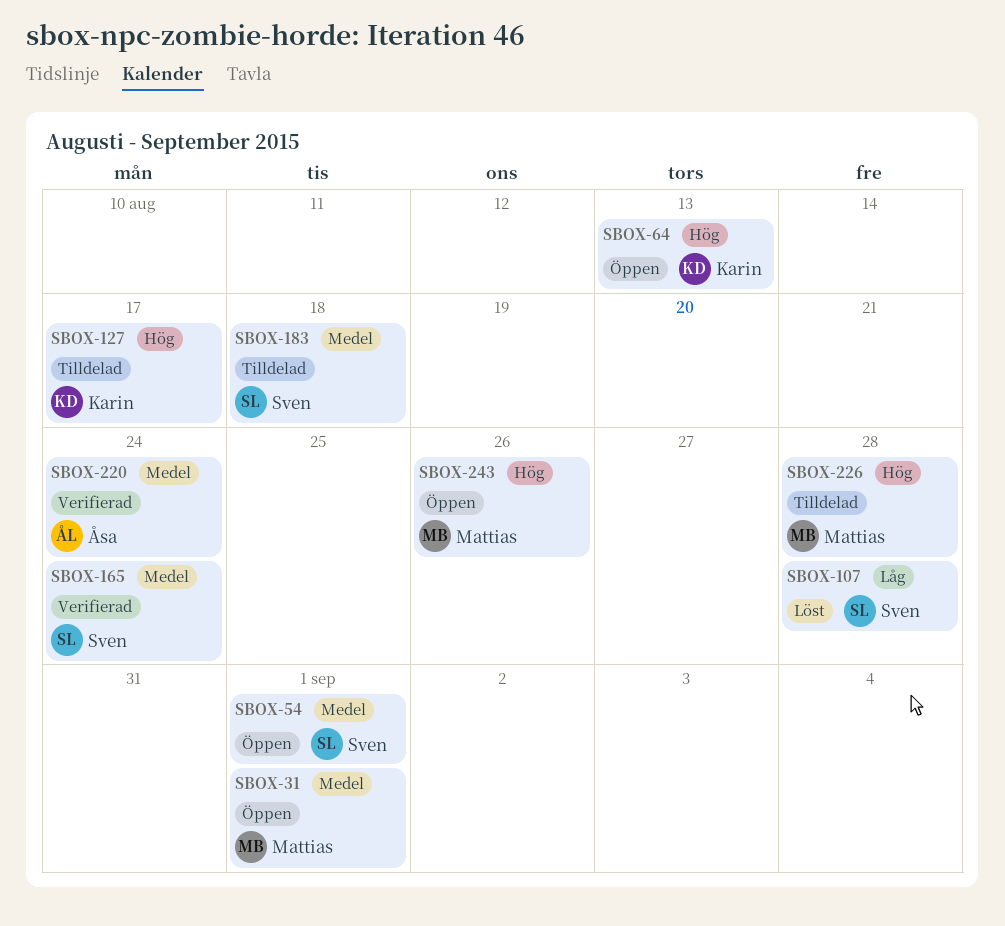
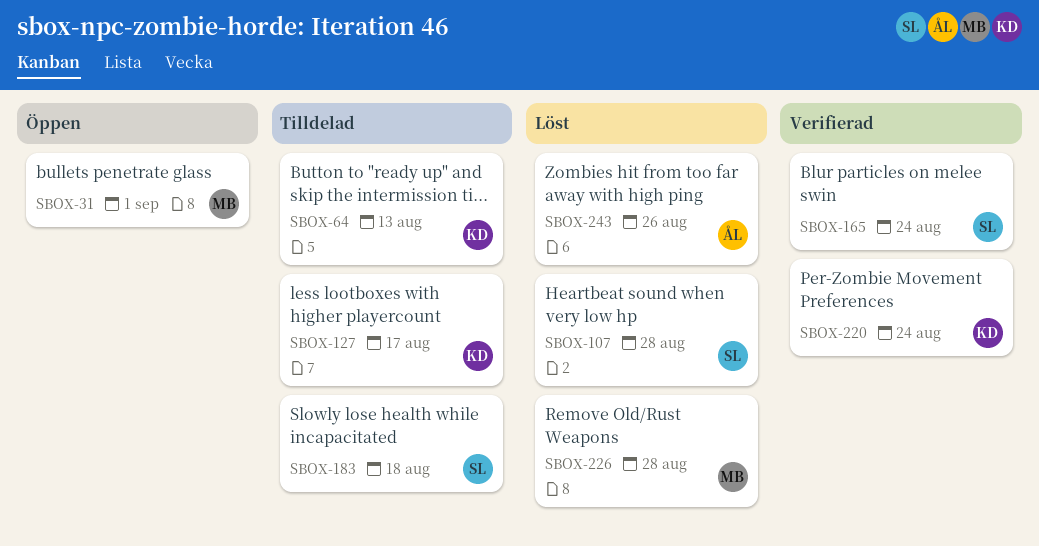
SBOX-54: present -> none
SBOX-64, status: Öppen -> Tilldelad
SBOX-220, owner: Åsa -> Karin
SBOX-226, status: Tilldelad -> Löst
SBOX-243, status: Öppen -> Löst
SBOX-243, owner: Mattias -> Åsa

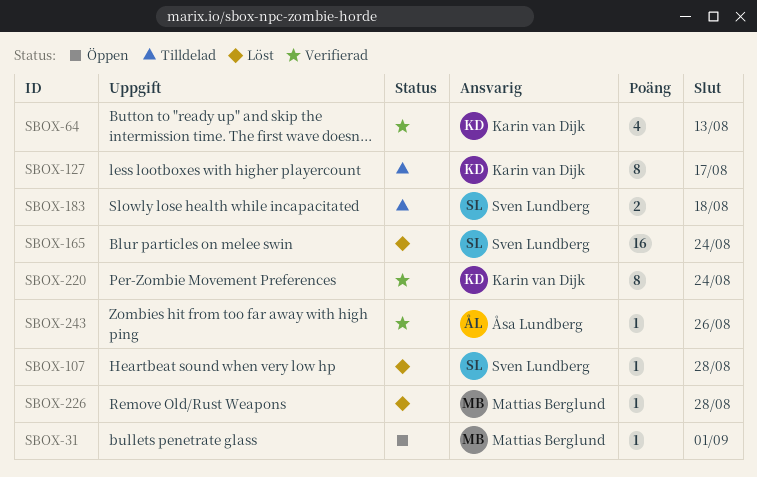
SBOX-64, status: Tilldelad -> Verifierad
SBOX-165, status: Verifierad -> Löst
SBOX-243, status: Löst -> Verifierad

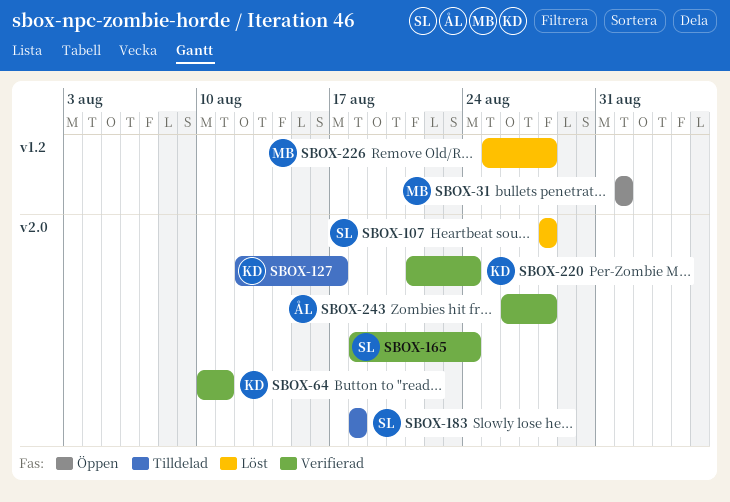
SBOX-64, due: Aug 13 -> Aug 11
SBOX-165, status: Löst -> Verifierad
SBOX-243, due: Aug 26 -> Aug 28

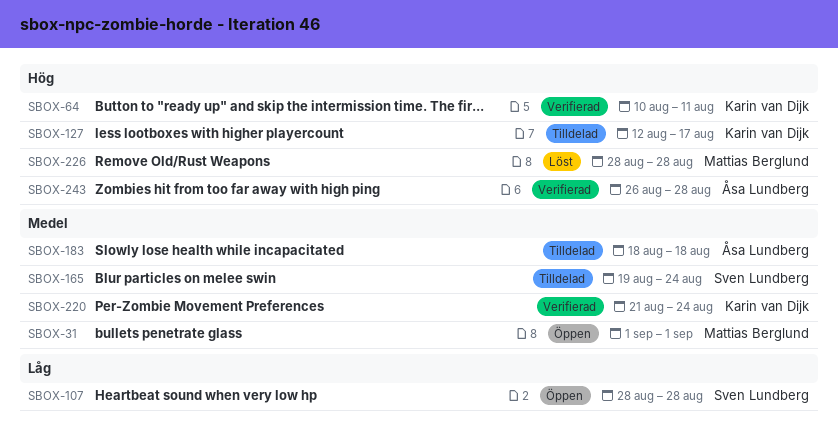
SBOX-107, status: Löst -> Öppen
SBOX-165, status: Verifierad -> Tilldelad
SBOX-165, start: Aug 18 -> Aug 19
SBOX-183, owner: Sven Lundberg -> Åsa Lundberg
SBOX-226, start: Aug 25 -> Aug 28

